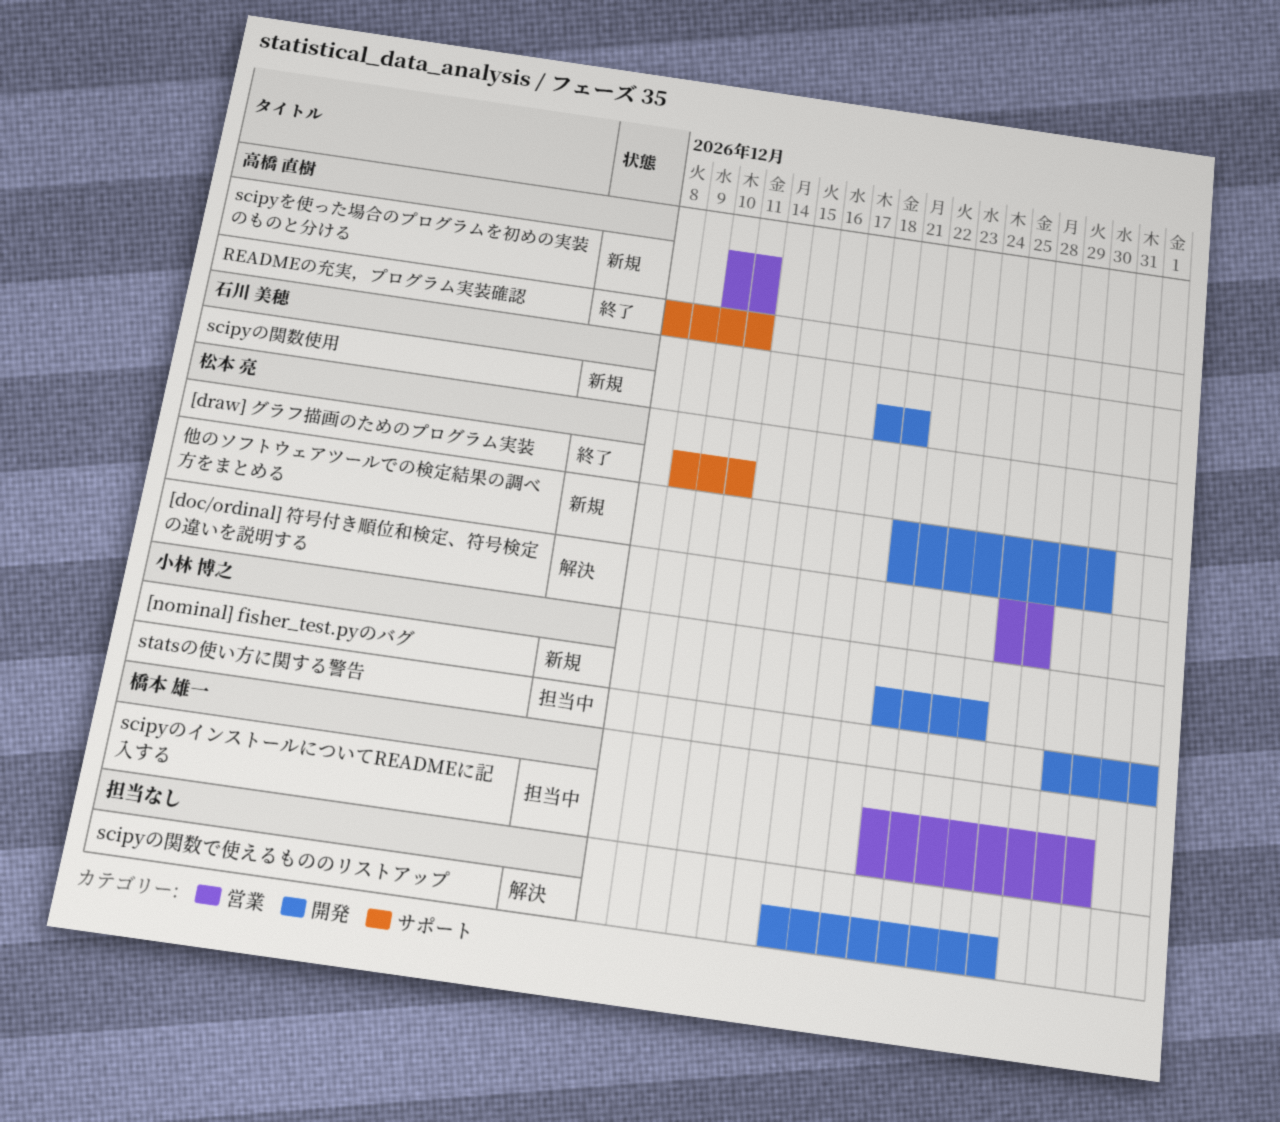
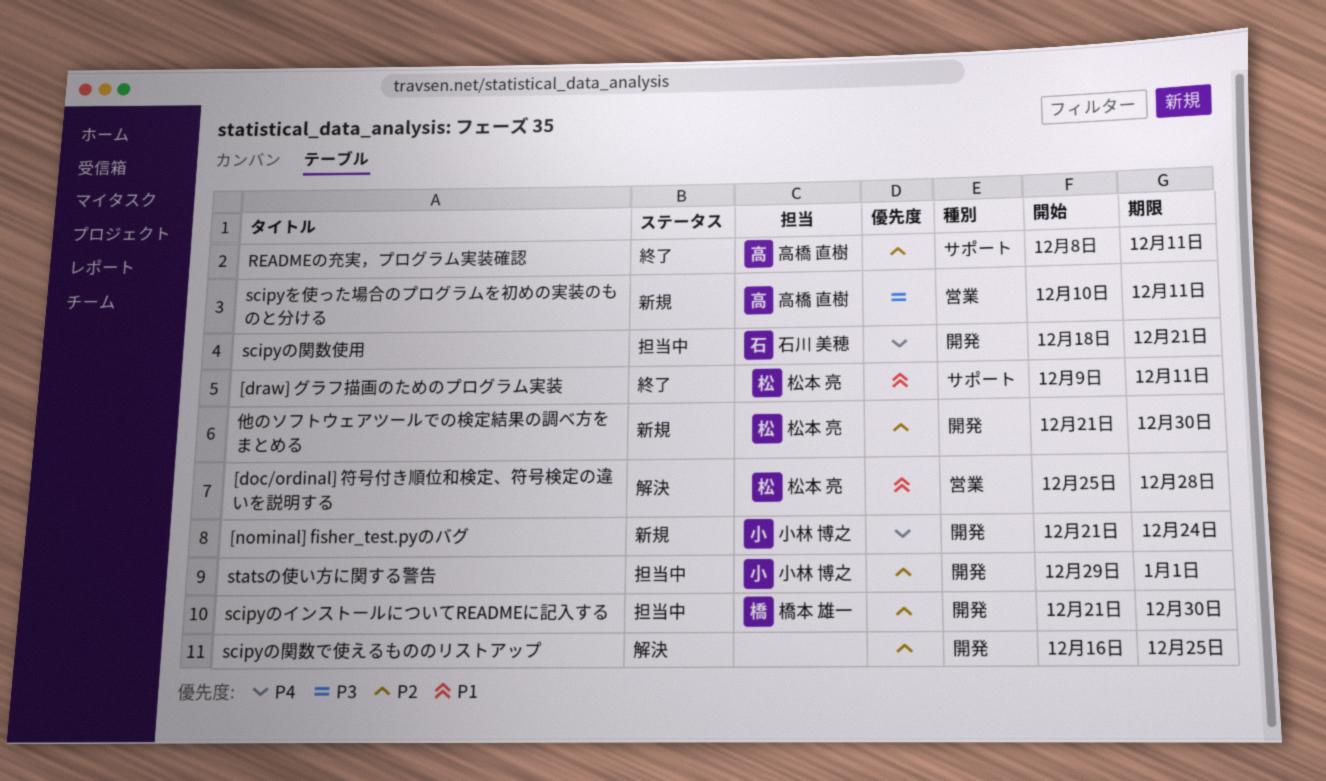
scipyのインストールについてREADMEに記入する, label: 営業 -> 開発
scipyの関数使用, status: 新規 -> 担当中

